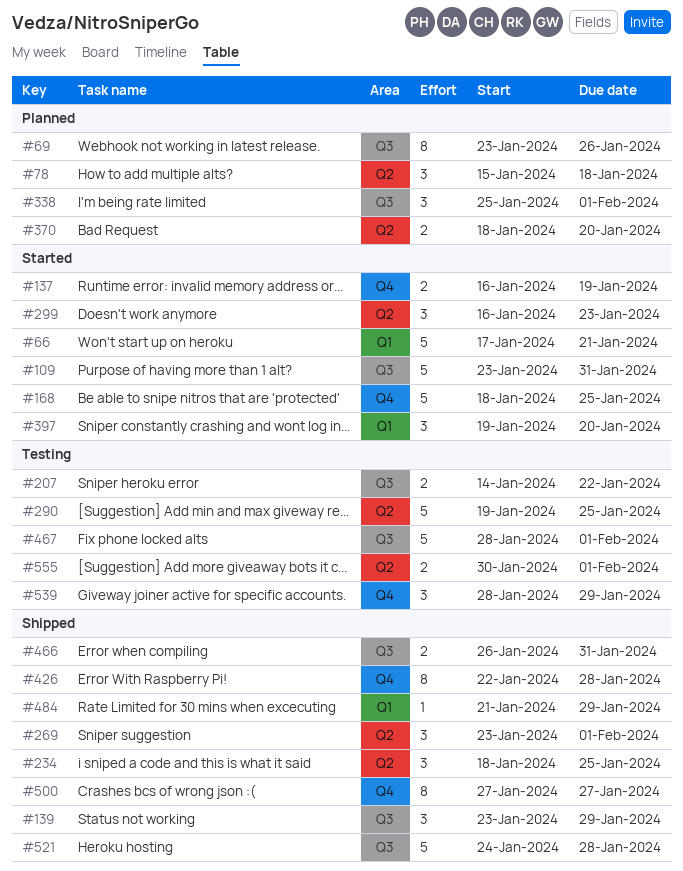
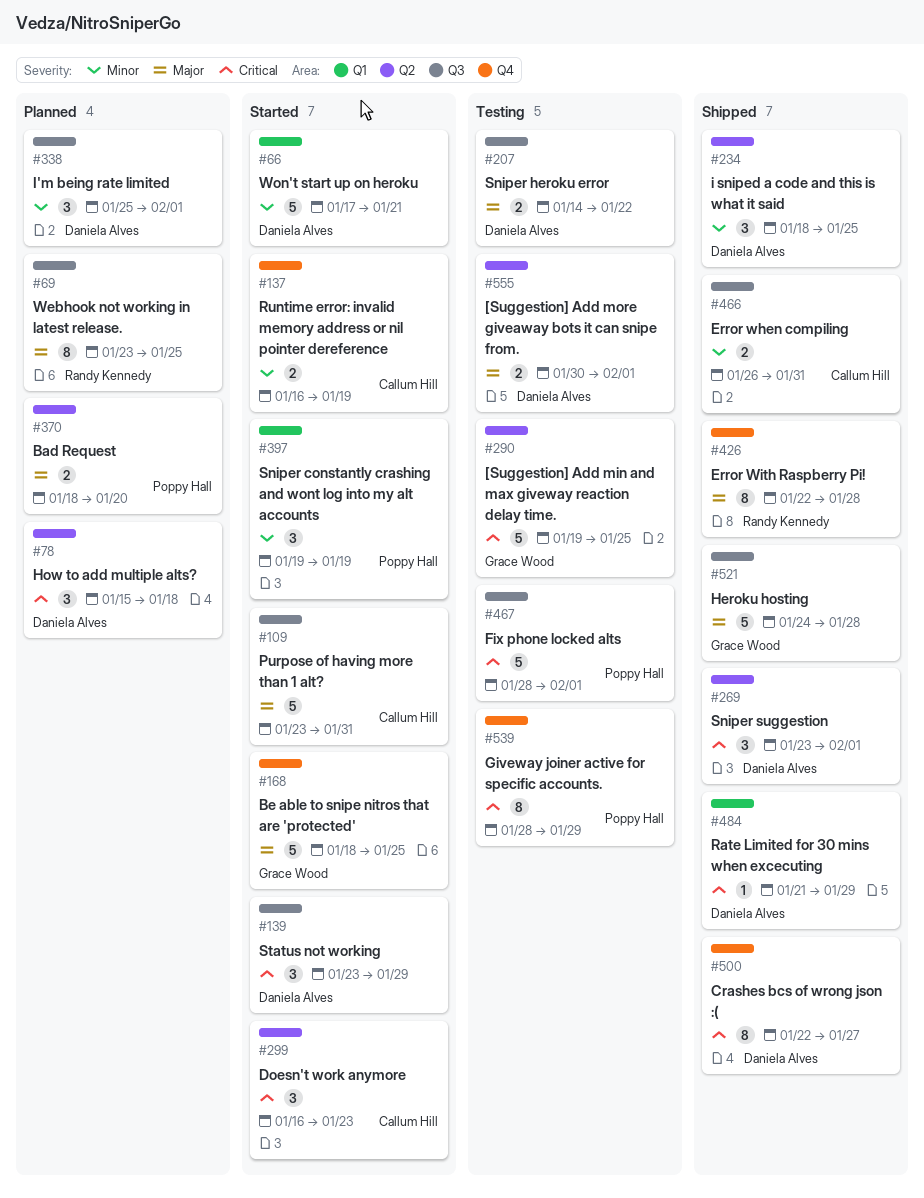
#69, due: Jan 26 -> Jan 25
#139, status: Shipped -> Started
#397, due: Jan 20 -> Jan 19
#500, start: Jan 27 -> Jan 22
#539, estimate: 3 -> 8

